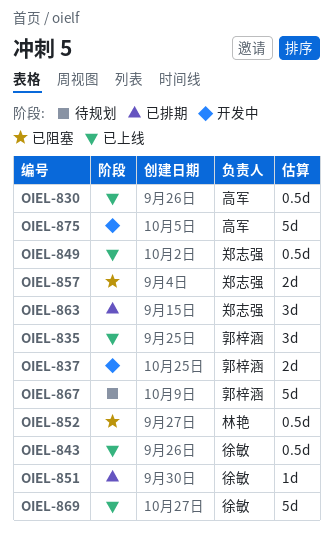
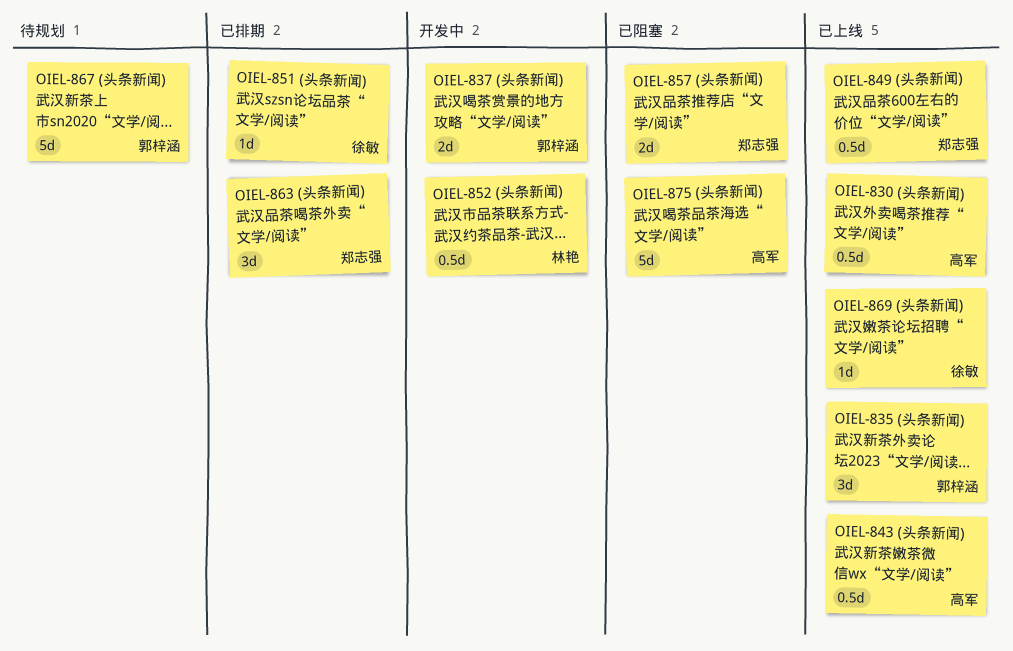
OIEL-843, owner: 徐敏 -> 高军
OIEL-852, status: 已阻塞 -> 开发中
OIEL-869, estimate: 5d -> 1d
OIEL-875, status: 开发中 -> 已阻塞

